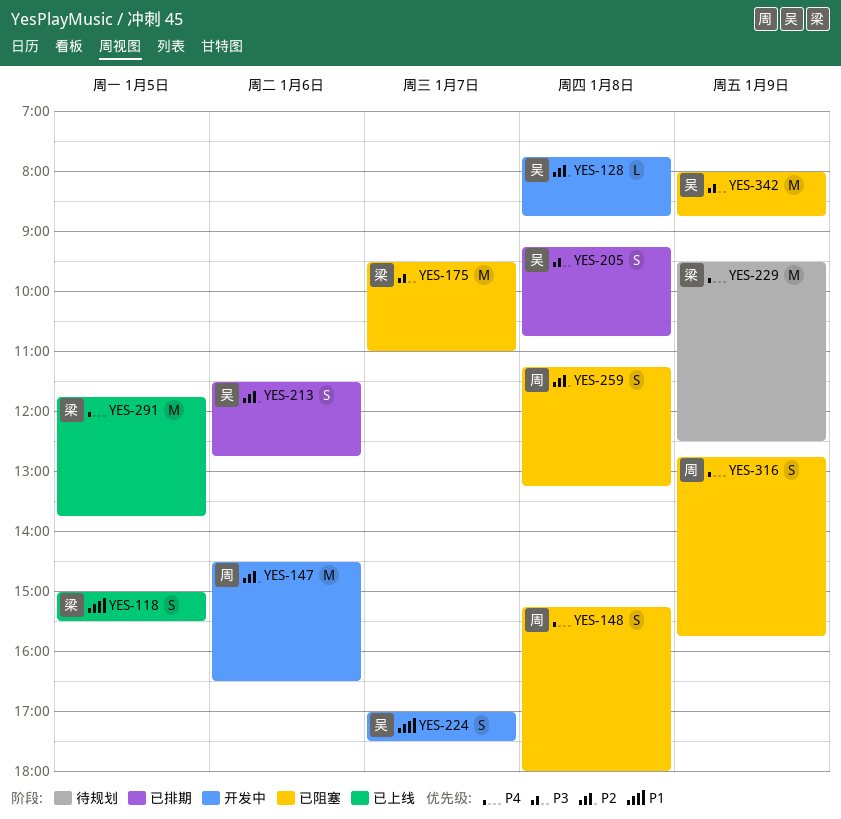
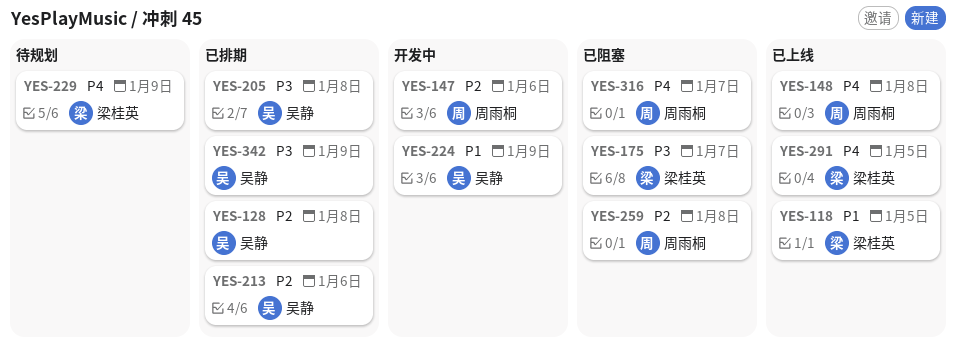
YES-128, status: 开发中 -> 已排期
YES-148, status: 已阻塞 -> 已上线
YES-224, day: Jan 7 -> Jan 9
YES-316, day: Jan 9 -> Jan 7
YES-342, status: 已阻塞 -> 已排期

